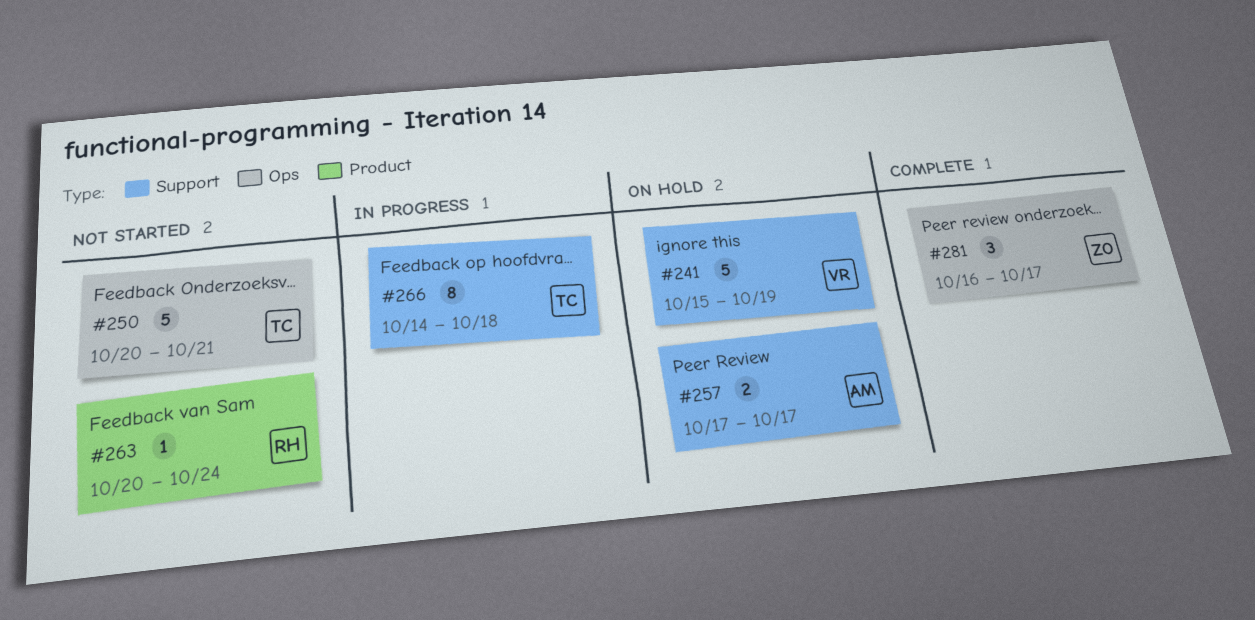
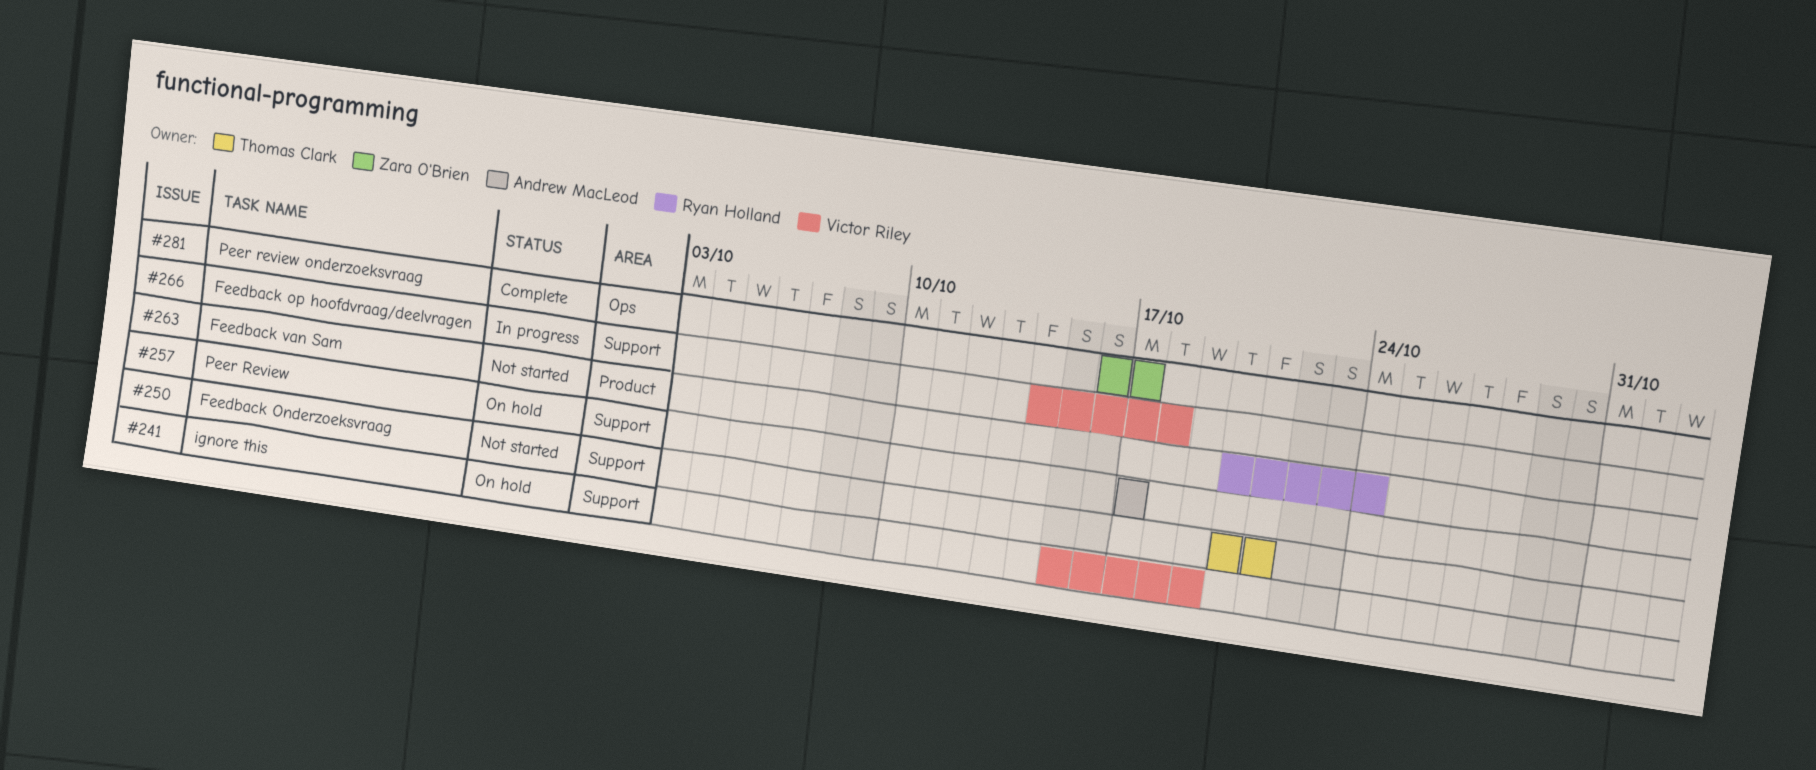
#250, label: Ops -> Support
#266, owner: Thomas Clark -> Victor Riley

